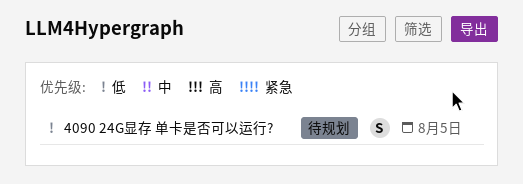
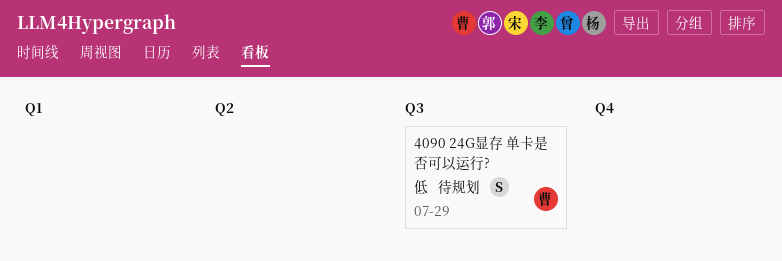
4090 24G显存 单卡是否可以运行?, due: Aug 5 -> Jul 29

